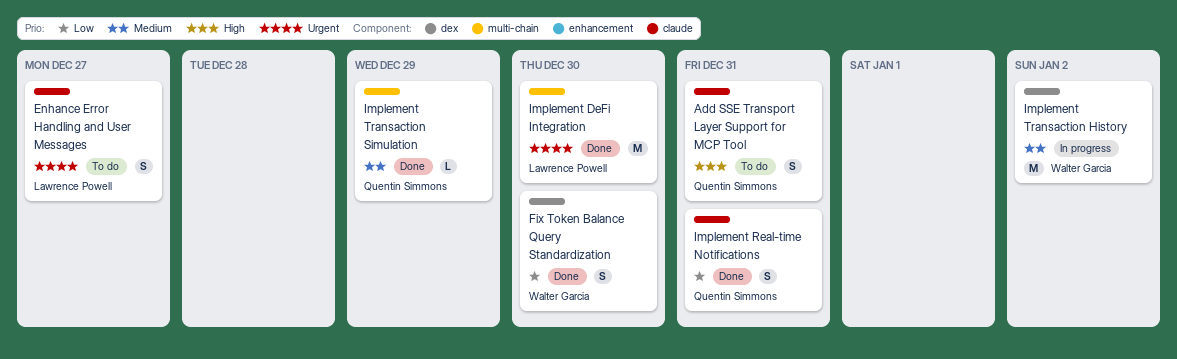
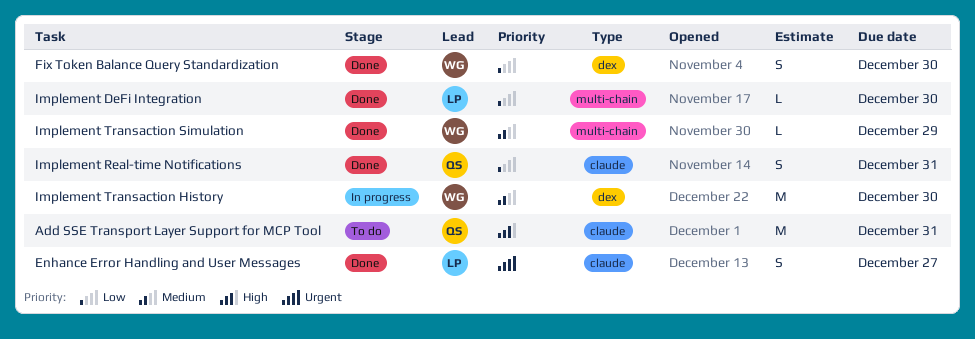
Add SSE Transport Layer Support for MCP Tool, estimate: S -> M
Enhance Error Handling and User Messages, status: To do -> Done
Implement DeFi Integration, priority: Urgent -> Low
Implement DeFi Integration, estimate: M -> L
Implement Transaction History, due: Jan 2 -> Dec 30
Implement Transaction Simulation, owner: Quentin Simmons -> Walter Garcia

